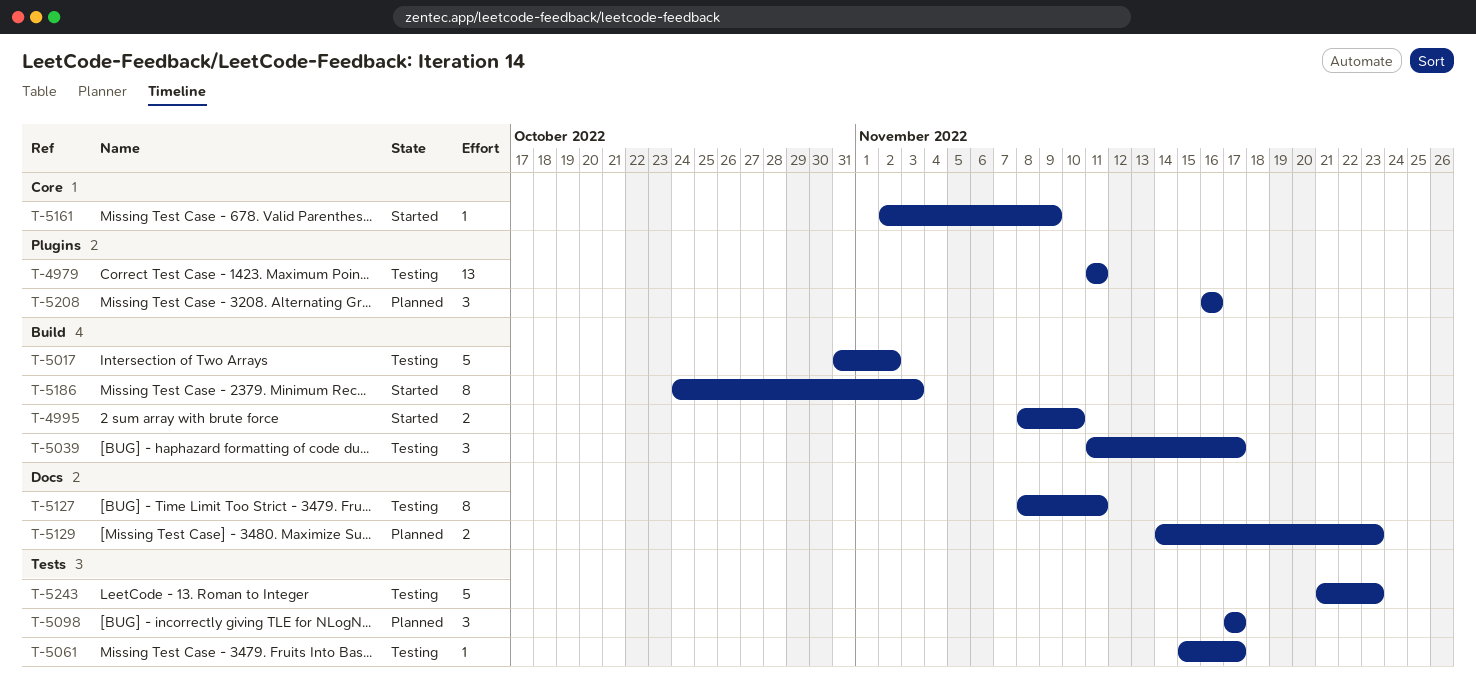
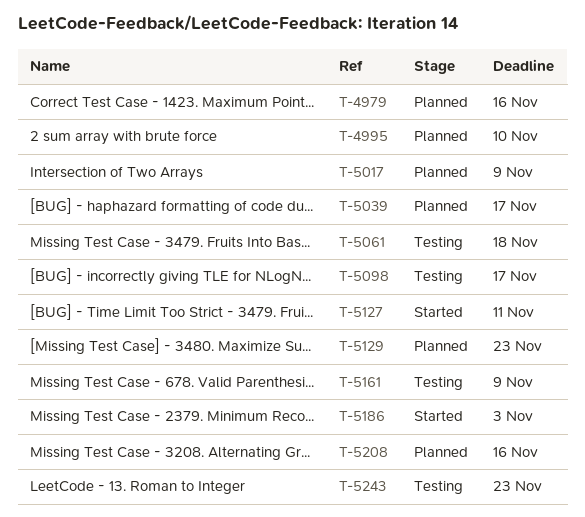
T-4979, status: Testing -> Planned
T-4979, due: Nov 11 -> Nov 16
T-4995, status: Started -> Planned
T-5017, status: Testing -> Planned
T-5017, due: Nov 2 -> Nov 9
T-5039, status: Testing -> Planned
T-5061, due: Nov 17 -> Nov 18
T-5098, status: Planned -> Testing
T-5127, status: Testing -> Started
T-5161, status: Started -> Testing

